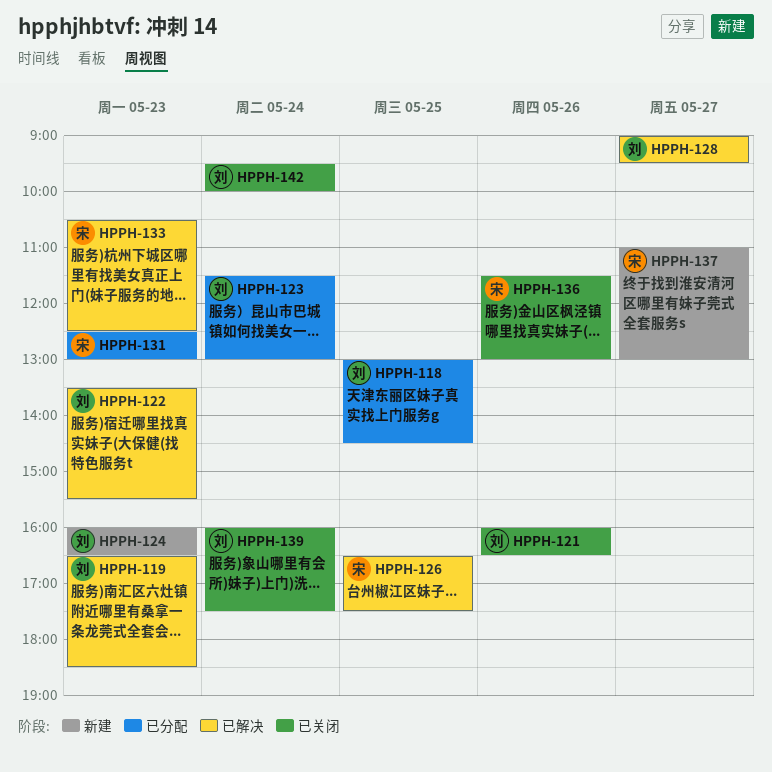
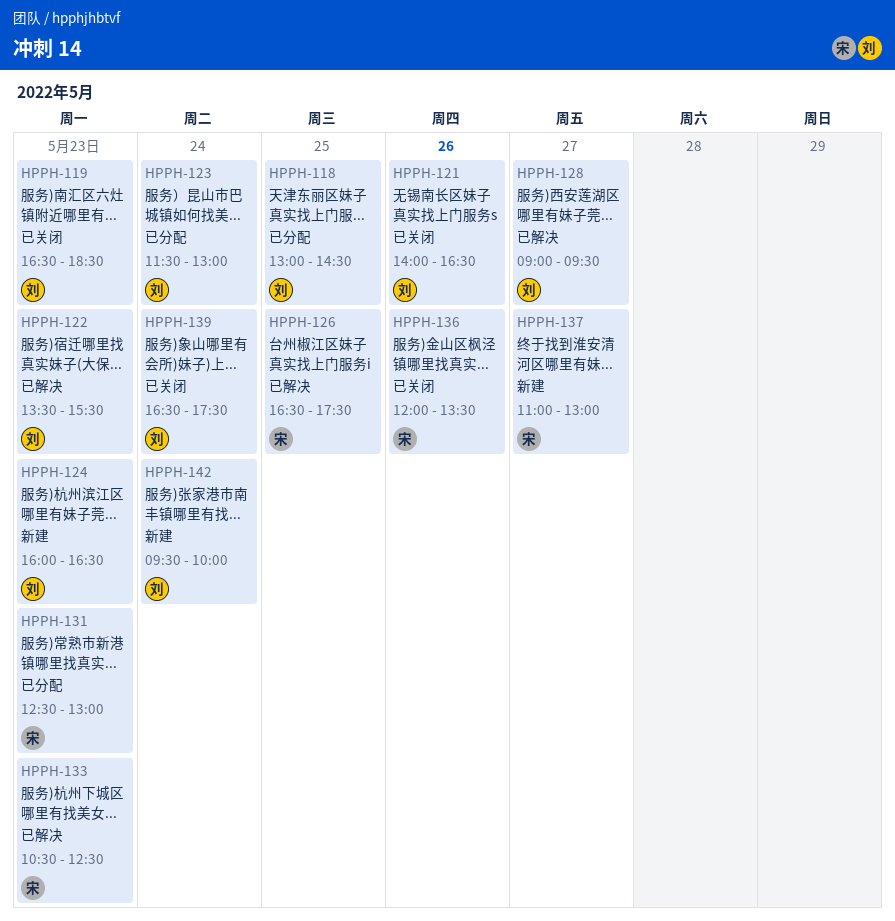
HPPH-119, status: 已解决 -> 已关闭
HPPH-121, begins: 16:00 -> 14:00
HPPH-136, begins: 11:30 -> 12:00
HPPH-136, ends: 13:00 -> 13:30
HPPH-139, begins: 16:00 -> 16:30
HPPH-142, status: 已关闭 -> 新建

